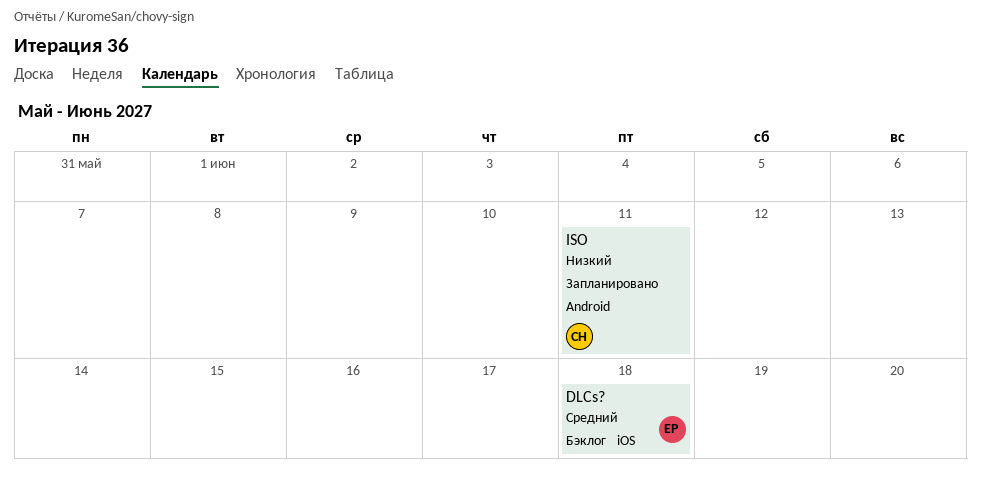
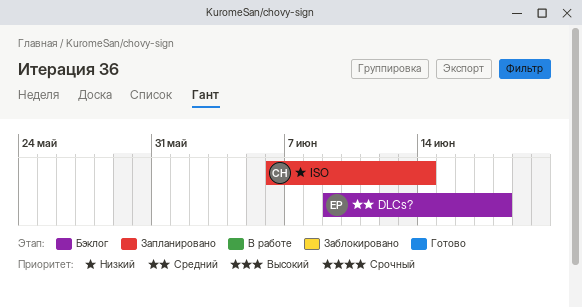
ISO, due: Jun 11 -> Jun 14

